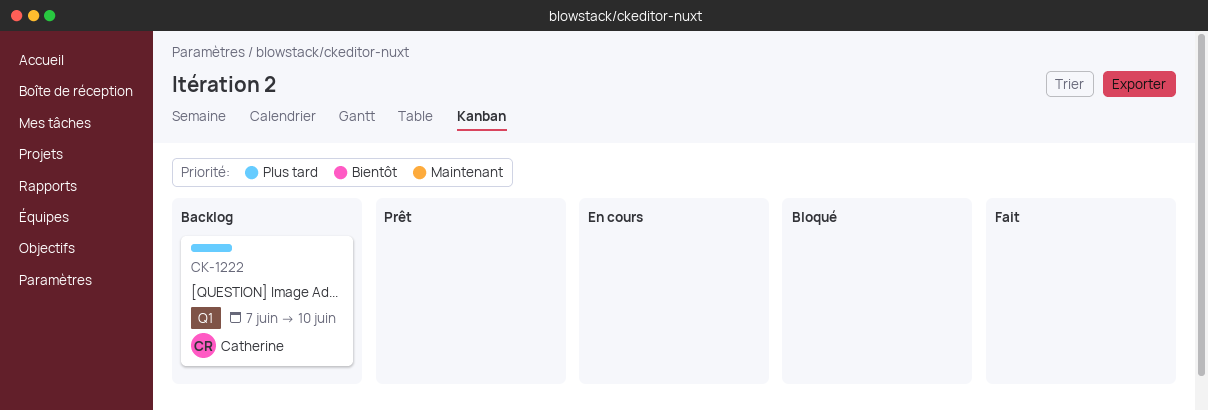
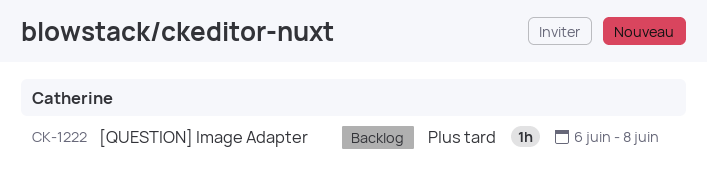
CK-1222, start: Jun 7 -> Jun 6
CK-1222, due: Jun 10 -> Jun 8

